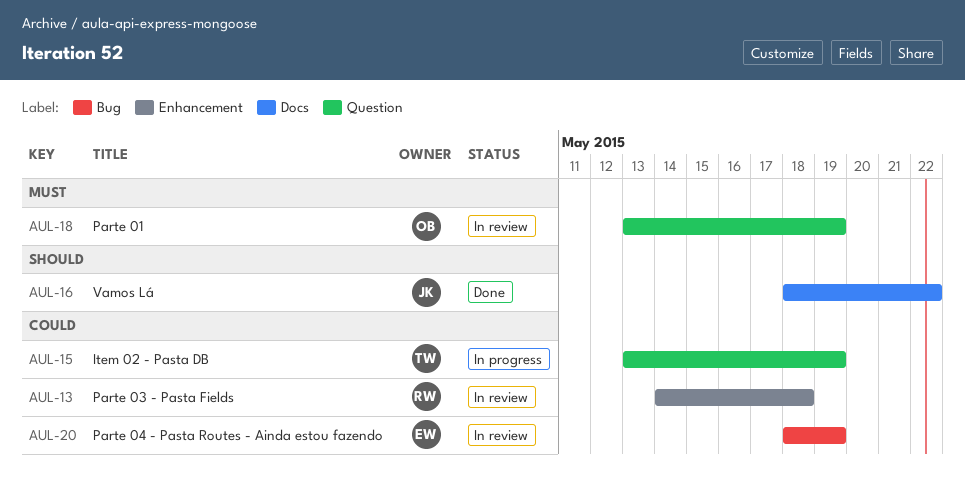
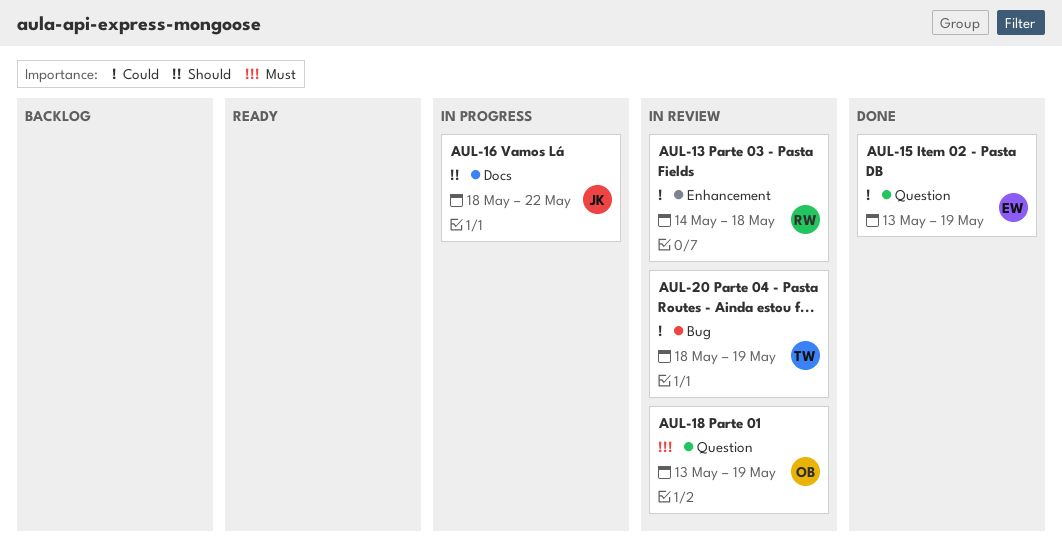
AUL-15, status: In progress -> Done
AUL-15, owner: TW -> EW
AUL-16, status: Done -> In progress
AUL-20, owner: EW -> TW

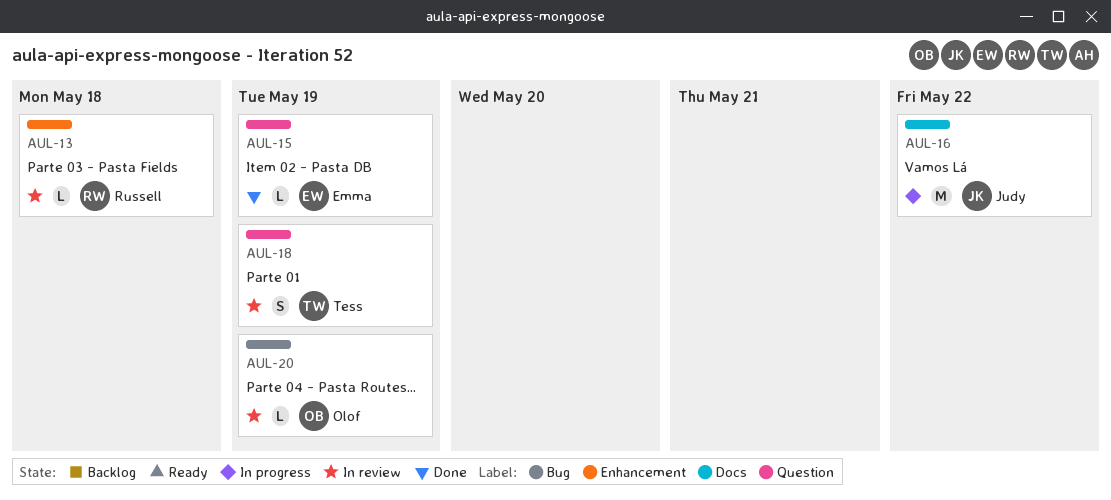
AUL-18, owner: Olof -> Tess
AUL-20, owner: Tess -> Olof

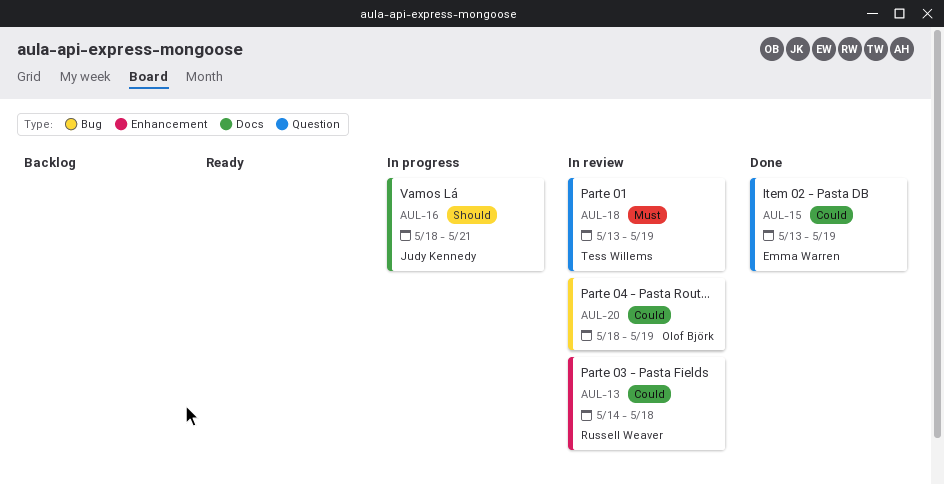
AUL-16, due: May 22 -> May 21

